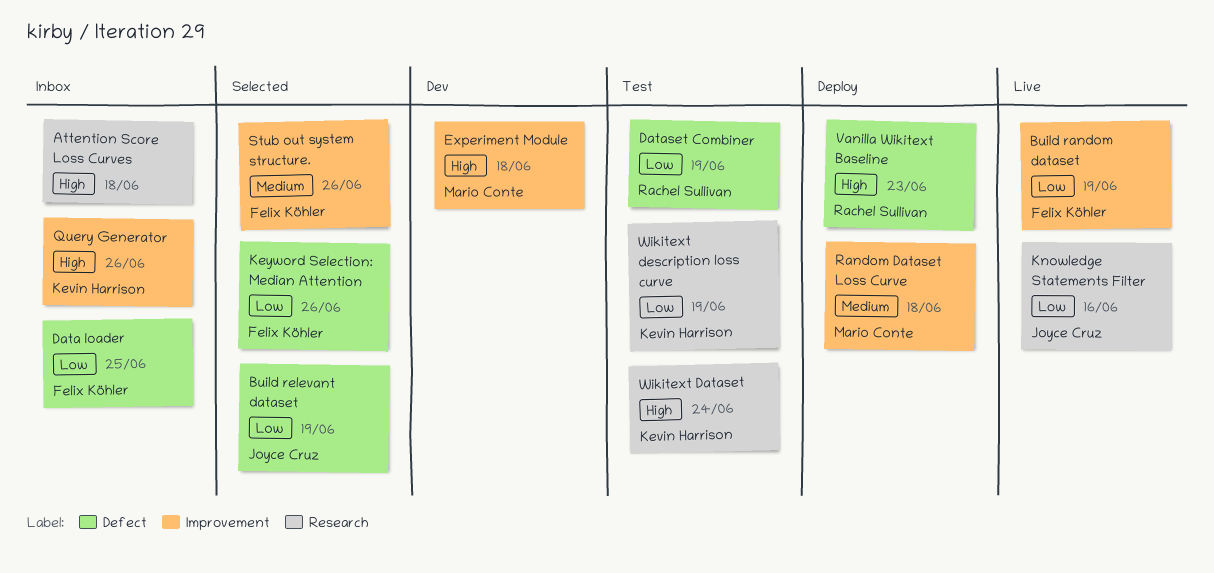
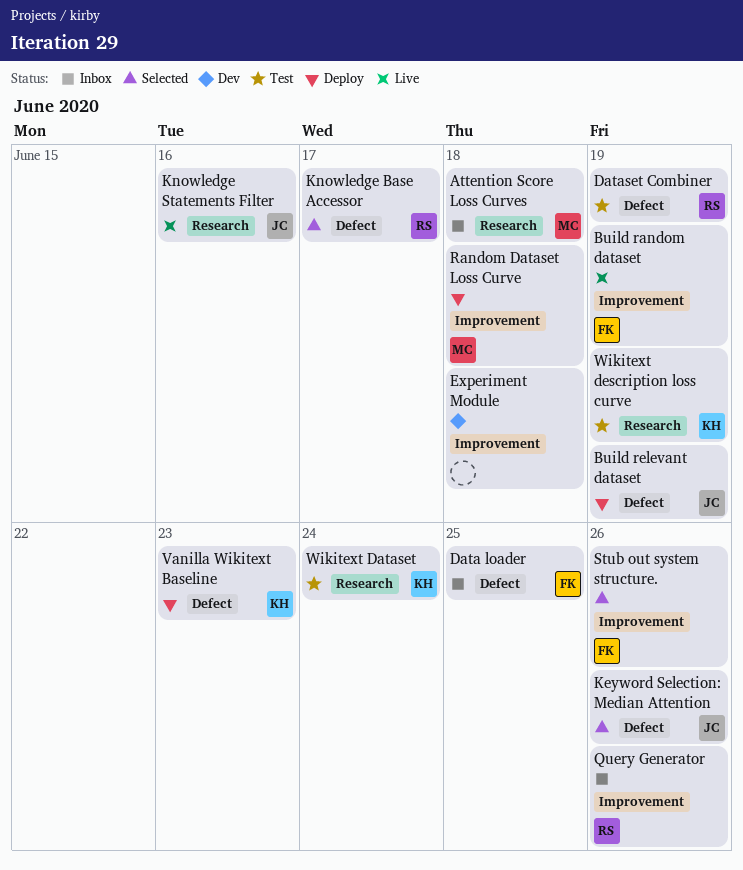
Attention Score Loss Curves, owner: none -> Mario Conte
Build relevant dataset, status: Selected -> Deploy
Experiment Module, owner: Mario Conte -> none
Keyword Selection: Median Attention, owner: Felix Köhler -> Joyce Cruz
Knowledge Base Accessor: none -> present
Query Generator, owner: Kevin Harrison -> Rachel Sullivan
Vanilla Wikitext Baseline, owner: Rachel Sullivan -> Kevin Harrison

